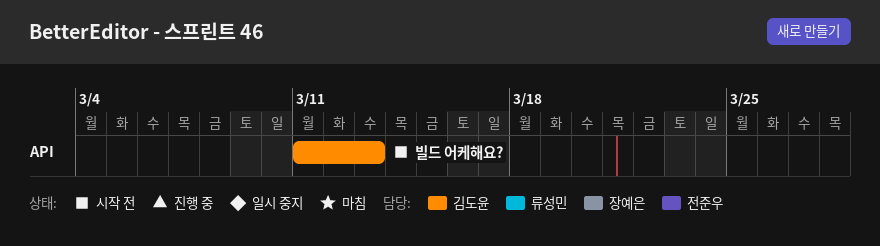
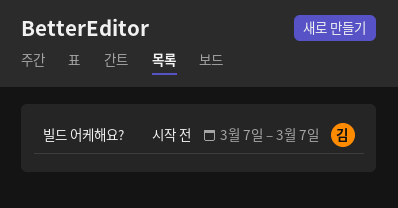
빌드 어케해요?, start: Mar 11 -> Mar 7
빌드 어케해요?, due: Mar 13 -> Mar 7

